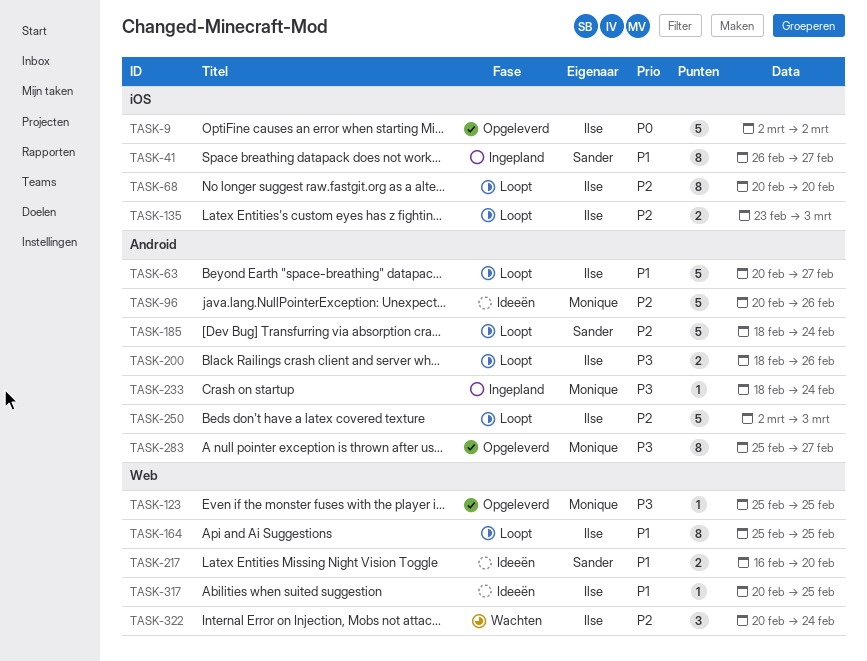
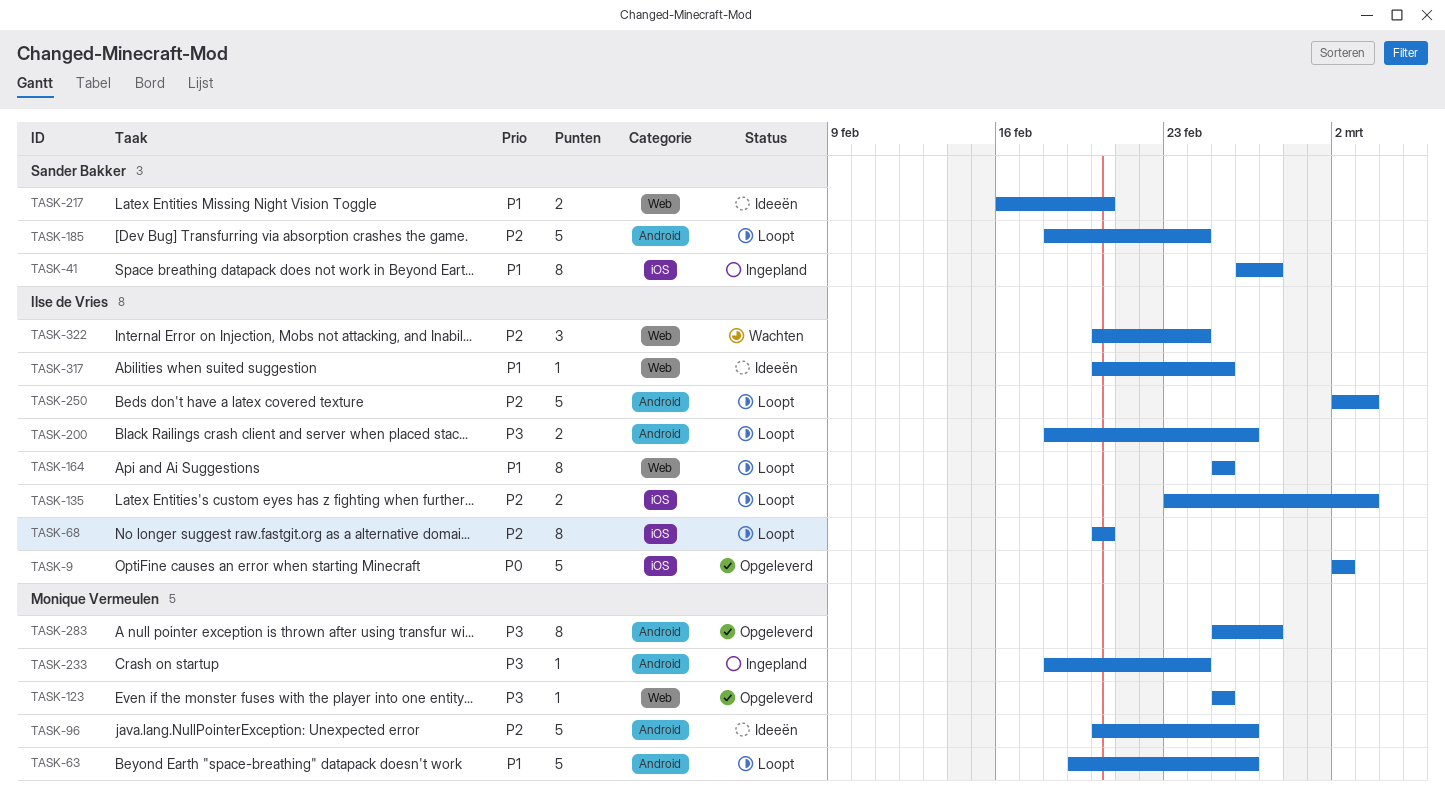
TASK-63, owner: Ilse de Vries -> Monique Vermeulen
TASK-63, start: Feb 20 -> Feb 19
TASK-63, due: Feb 27 -> Feb 26

